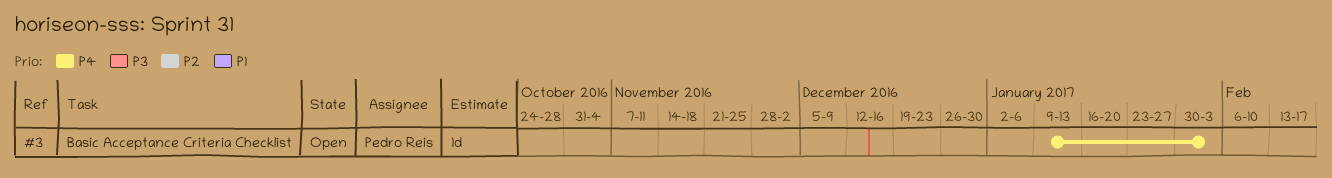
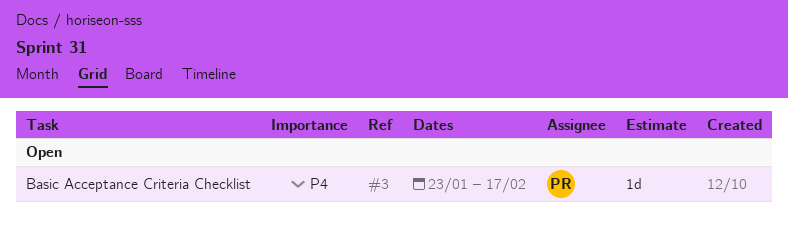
#3, start: Jan 9 -> Jan 23
#3, due: Feb 3 -> Feb 17

